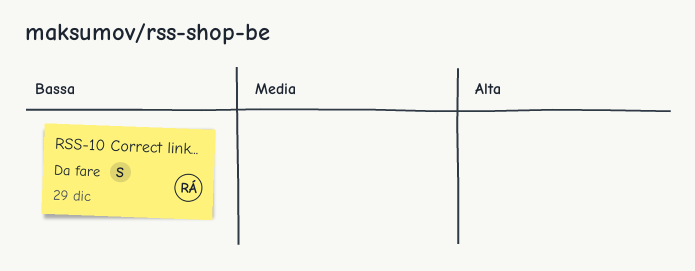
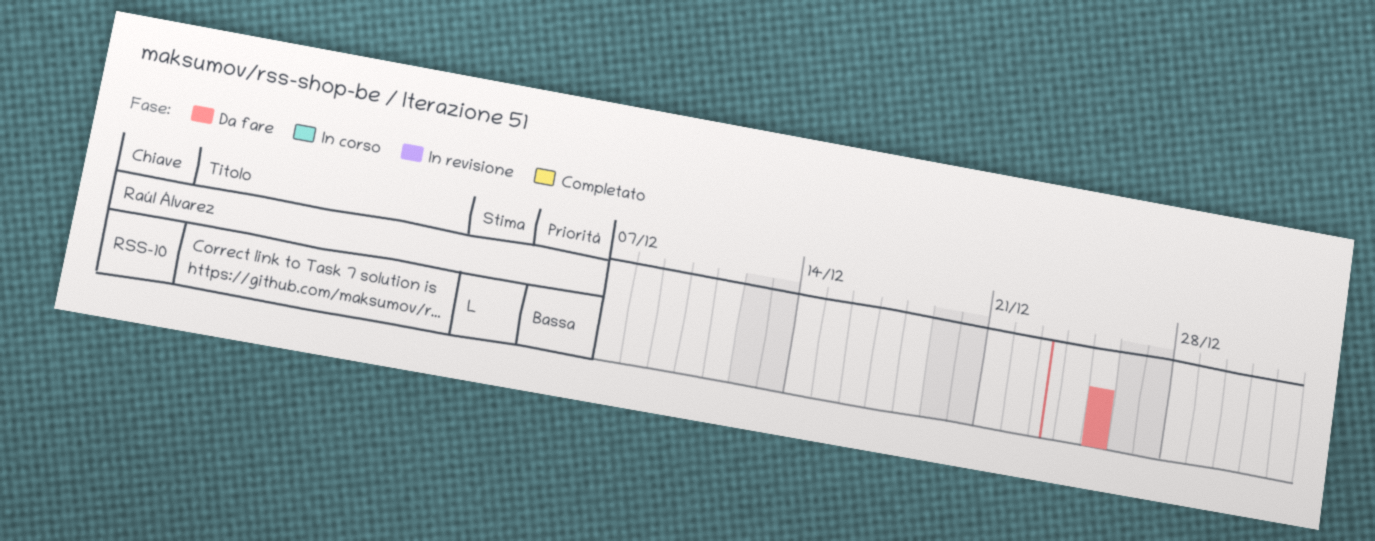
RSS-10, estimate: S -> L
RSS-10, due: Dec 29 -> Dec 25

